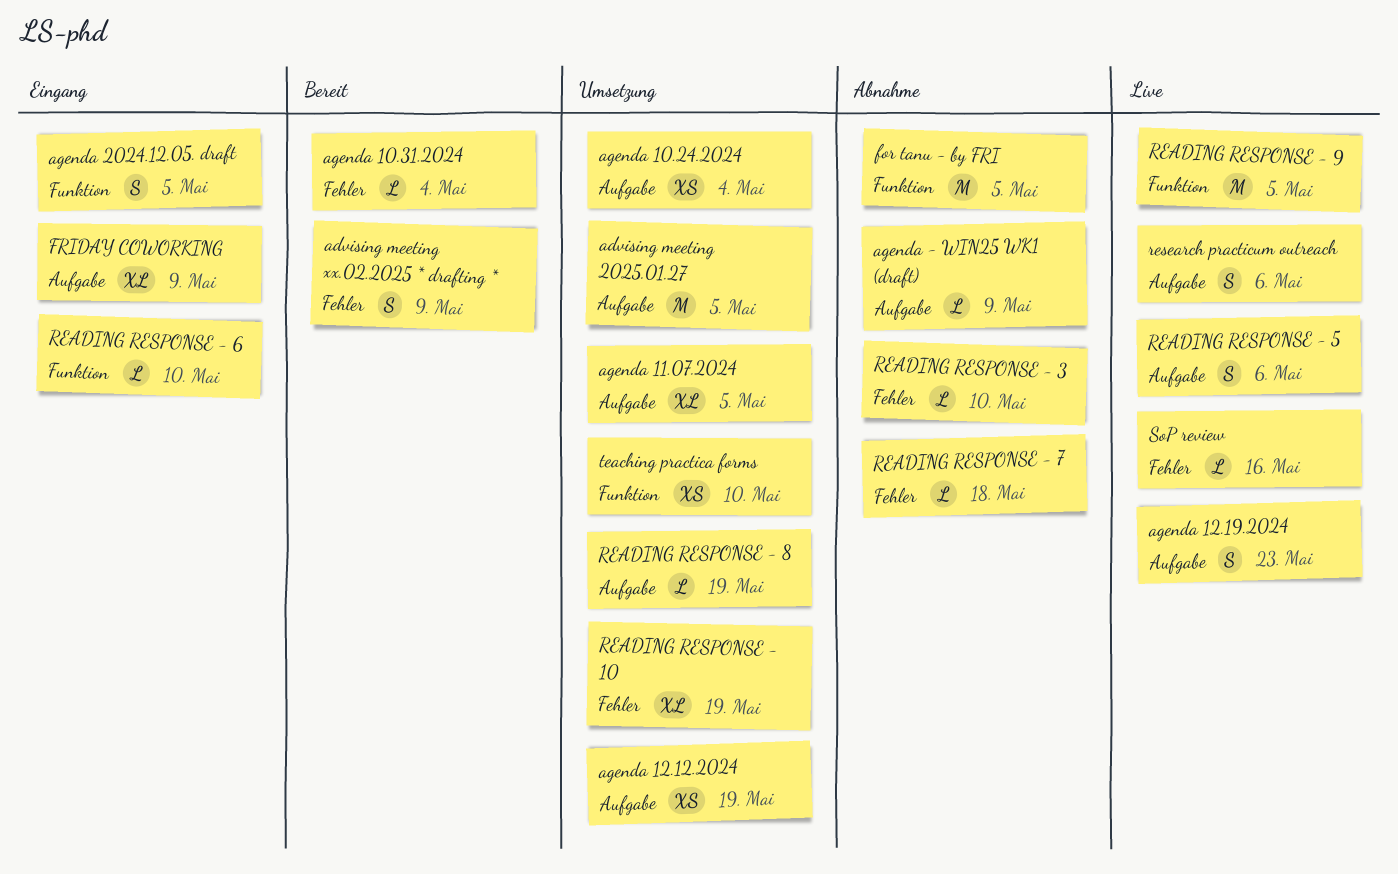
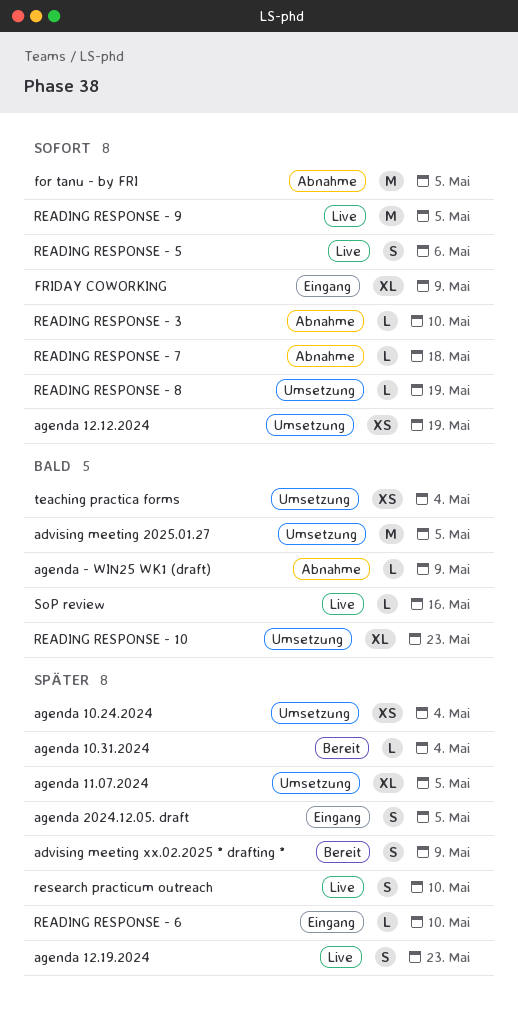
READING RESPONSE - 10, due: May 19 -> May 23
research practicum outreach, due: May 6 -> May 10
teaching practica forms, due: May 10 -> May 4

